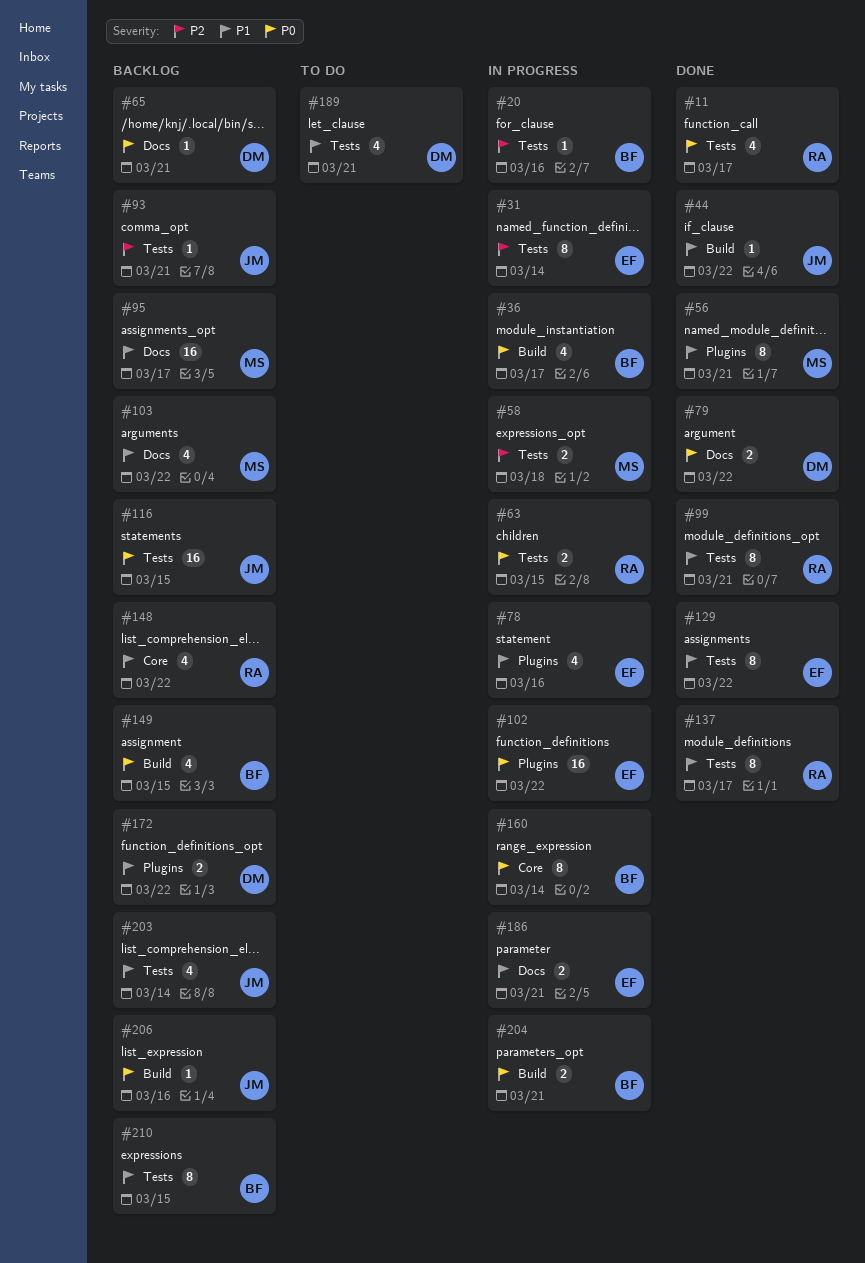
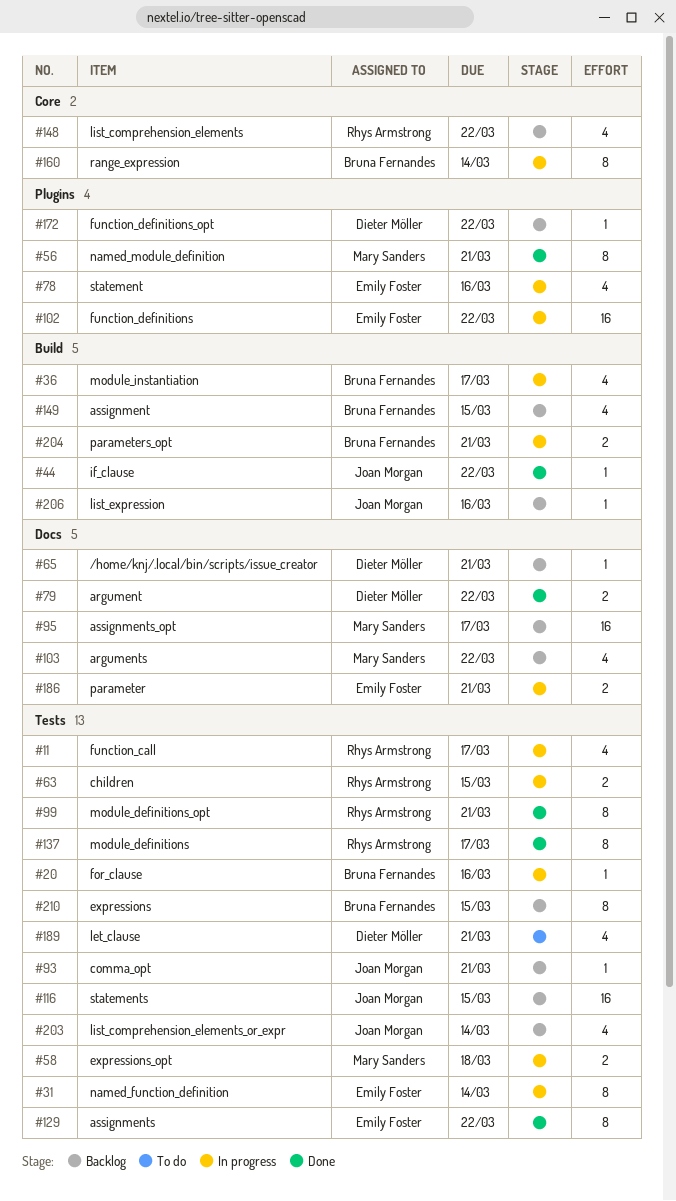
#11, status: Done -> In progress
#172, estimate: 2 -> 1

